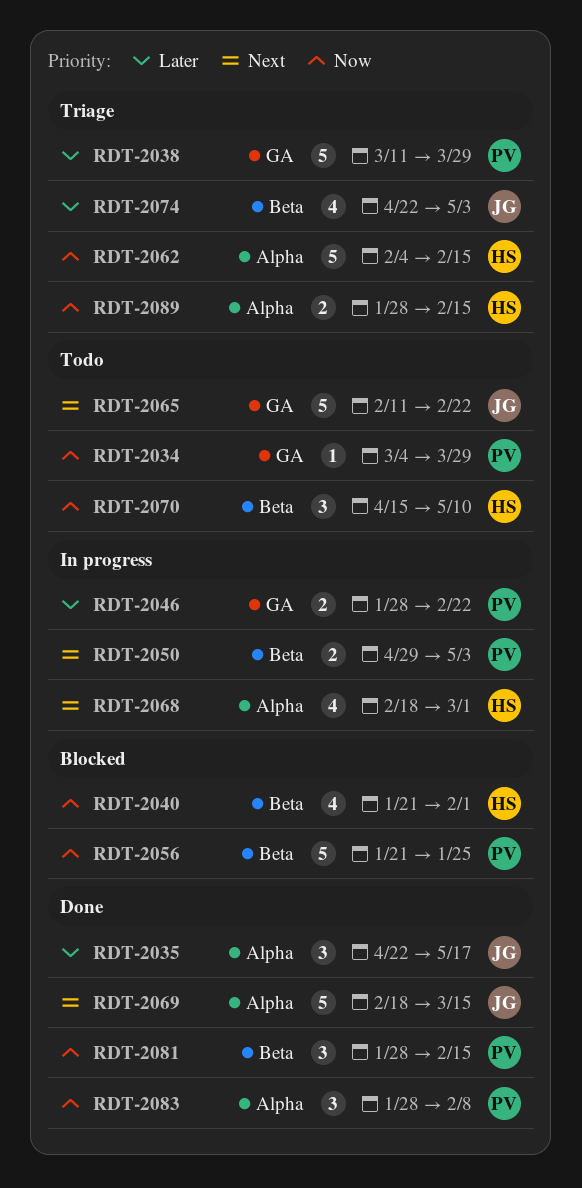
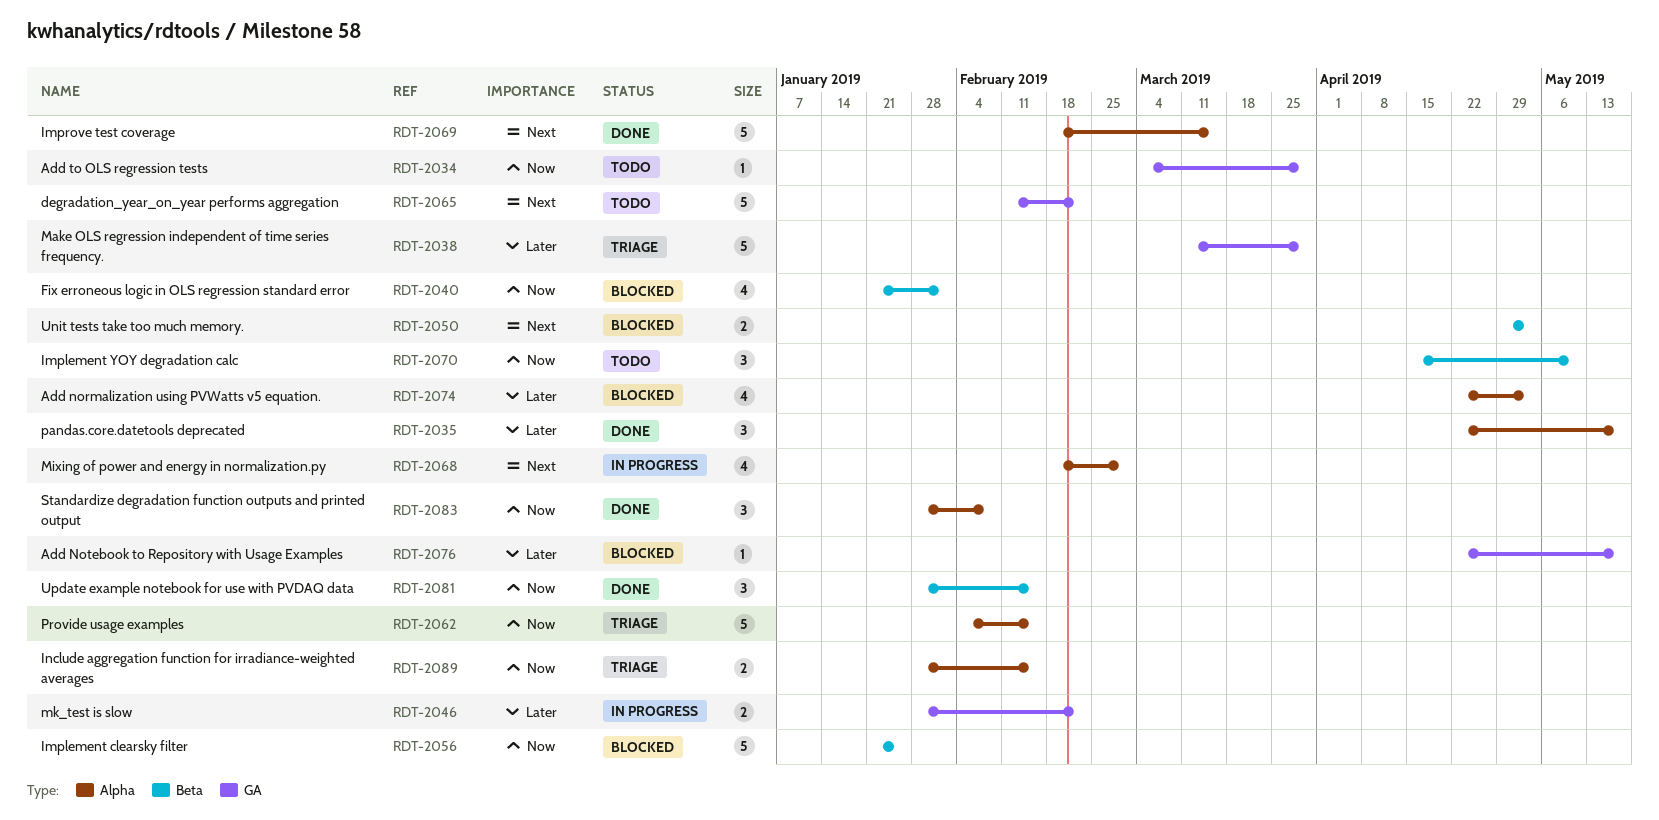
RDT-2050, status: In progress -> Blocked
RDT-2074, status: Triage -> Blocked
RDT-2074, label: Beta -> Alpha
RDT-2076: none -> present

